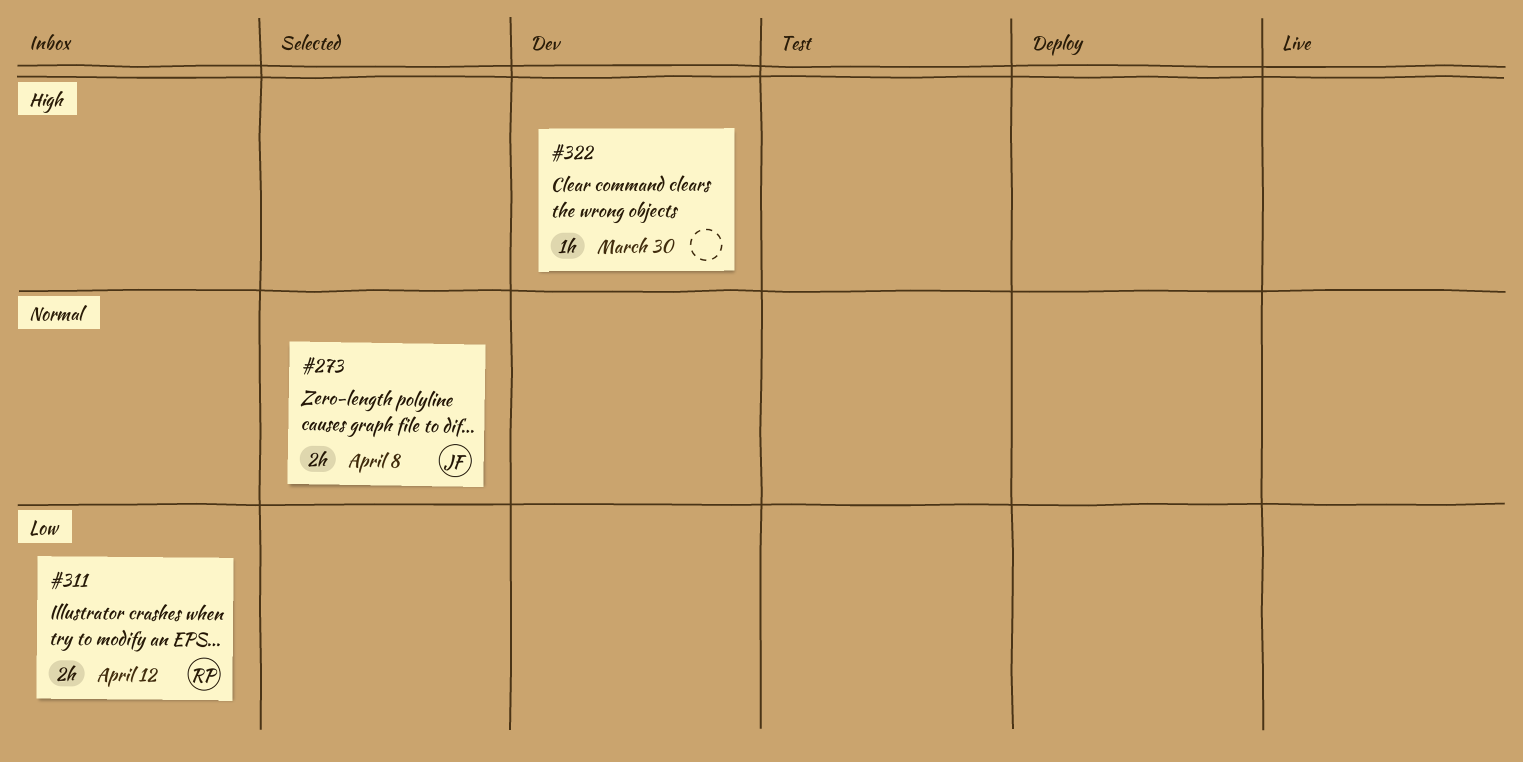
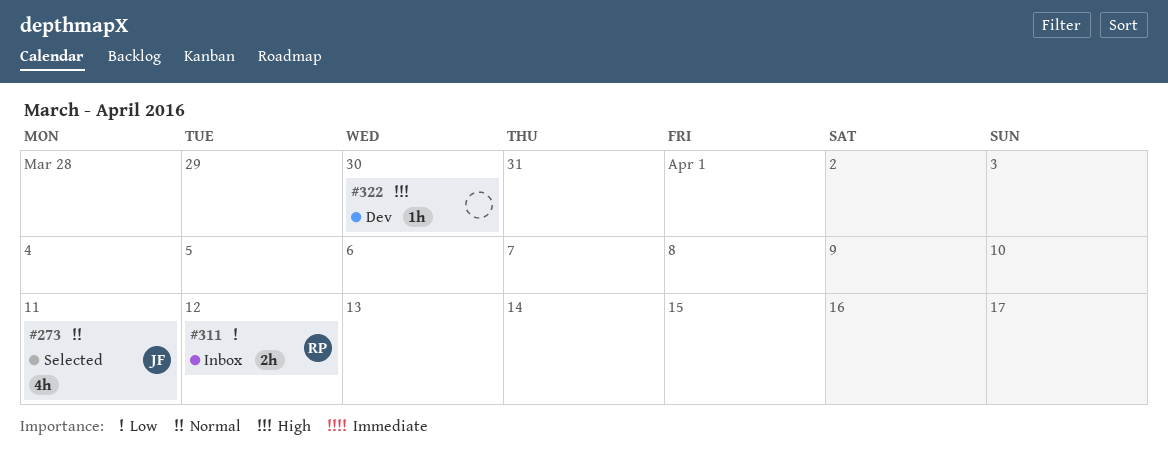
#273, estimate: 2h -> 4h
#273, due: Apr 8 -> Apr 11

